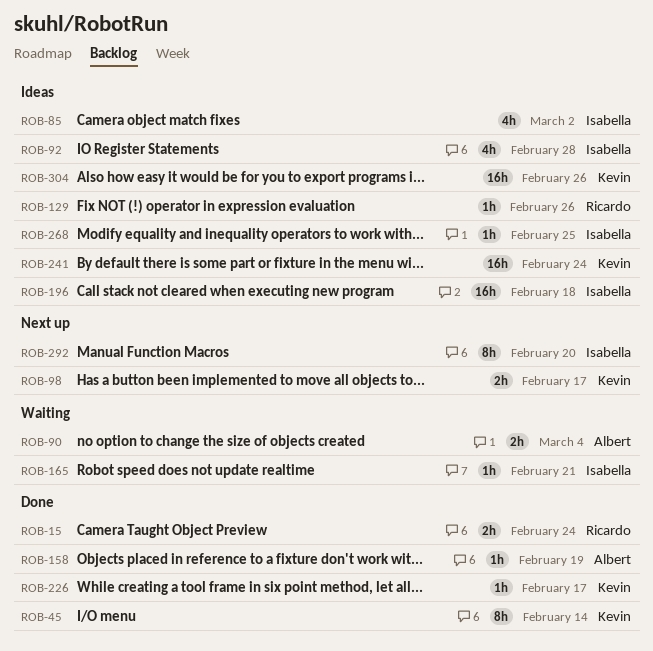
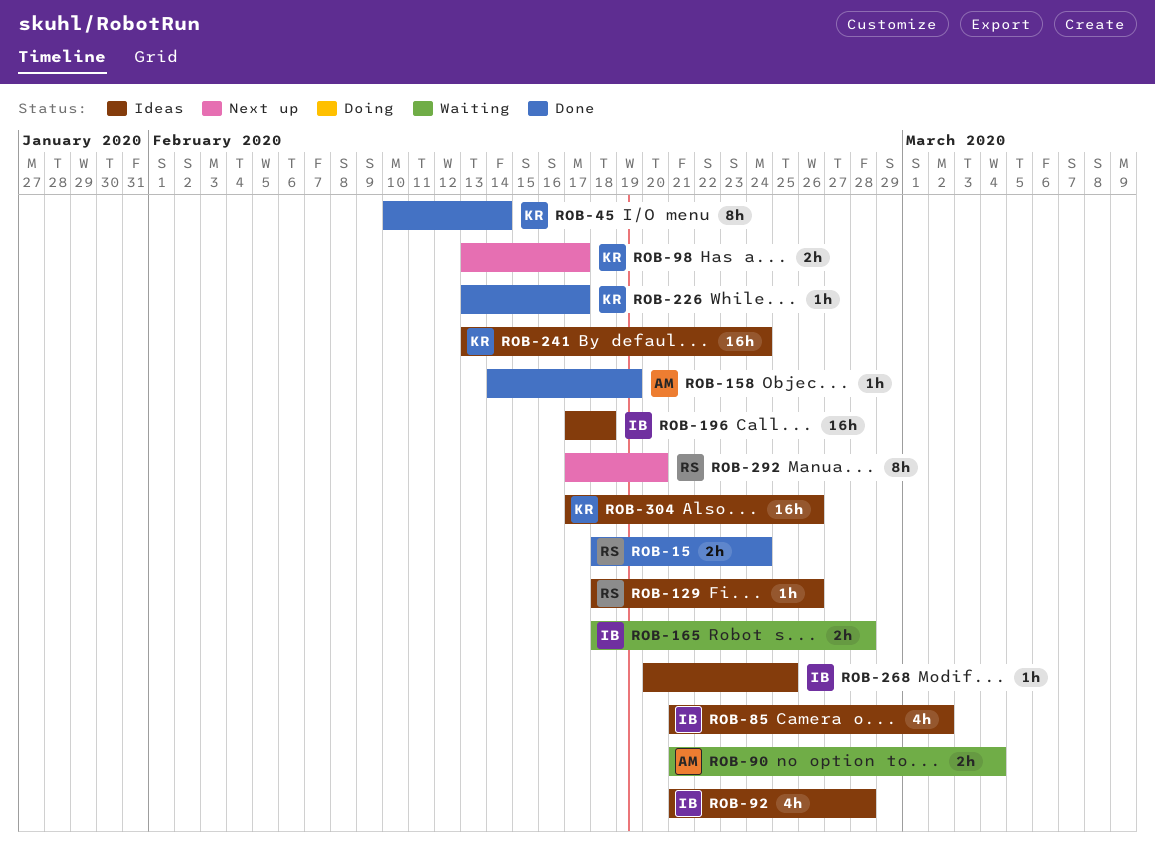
ROB-165, estimate: 1h -> 2h
ROB-165, due: Feb 21 -> Feb 28
ROB-292, owner: Isabella -> Ricardo

